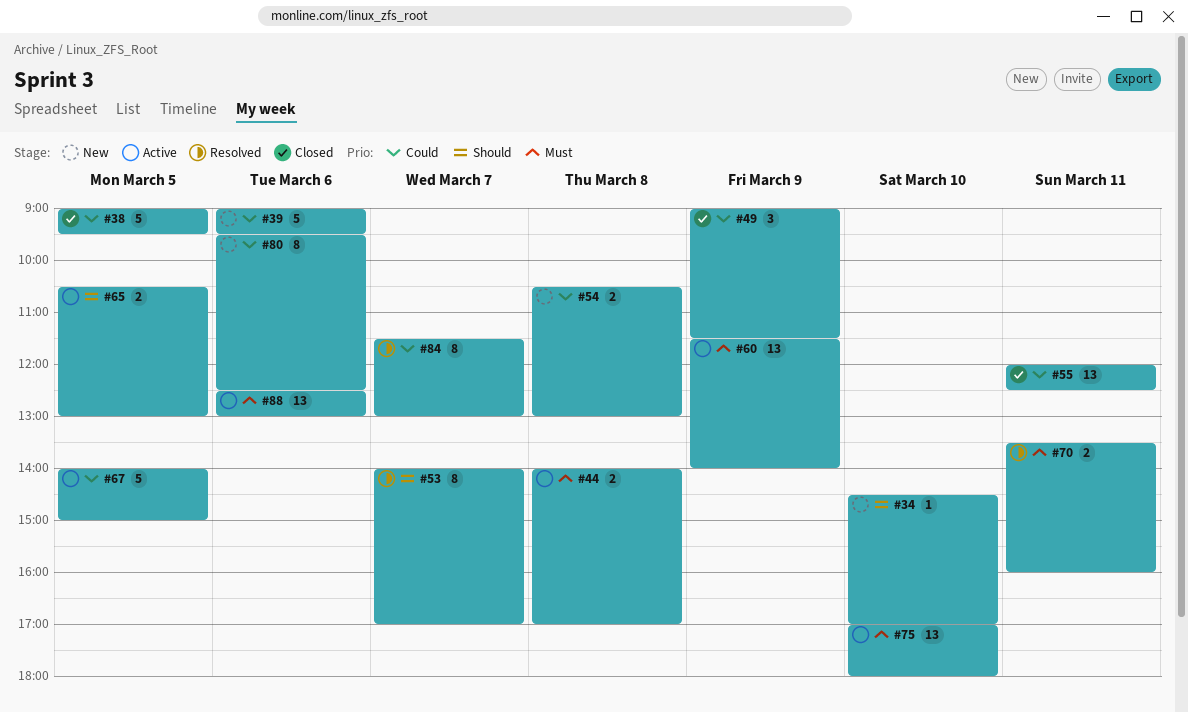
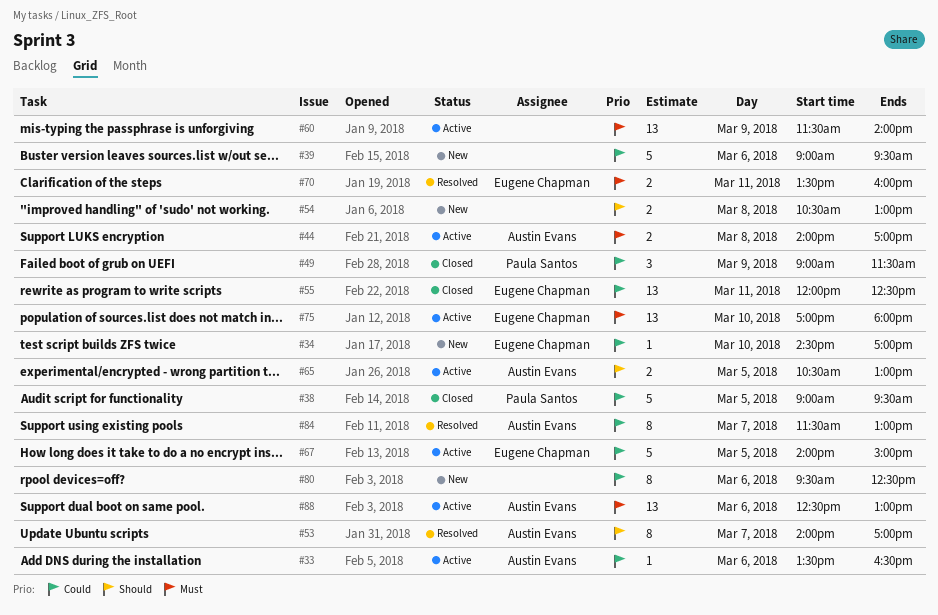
#33: none -> present
#34, priority: Should -> Could
#54, priority: Could -> Should

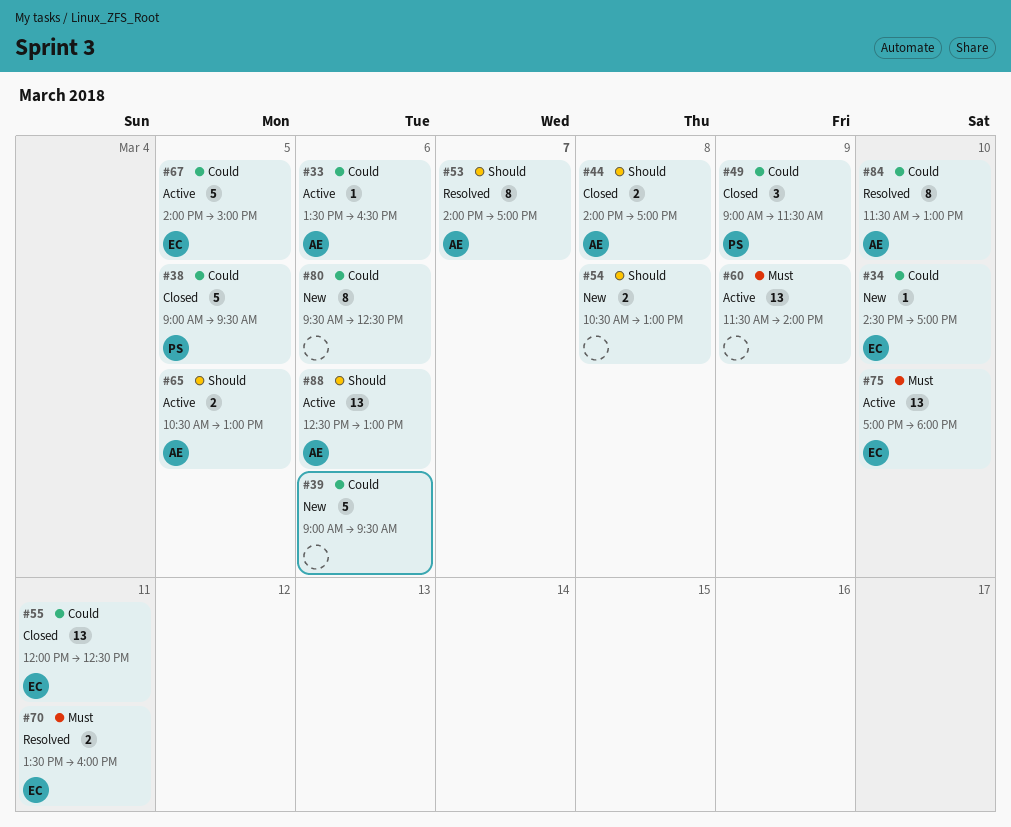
#44, status: Active -> Closed
#44, priority: Must -> Should
#84, day: Mar 7 -> Mar 10
#88, priority: Must -> Should

